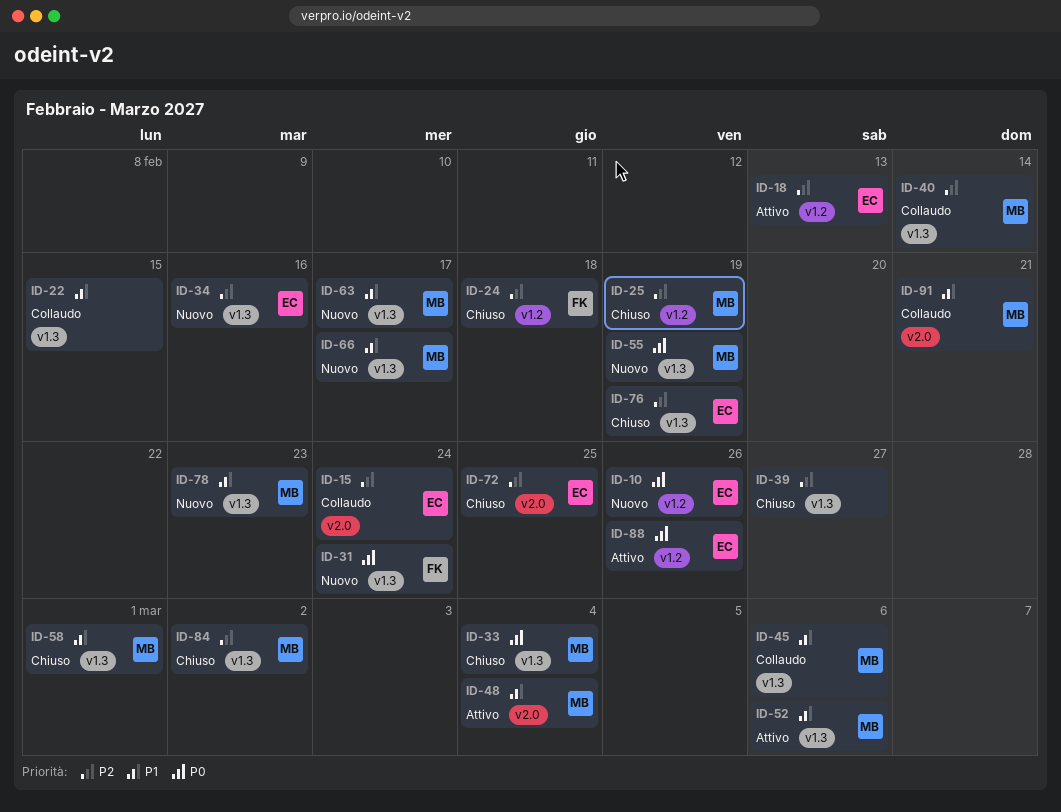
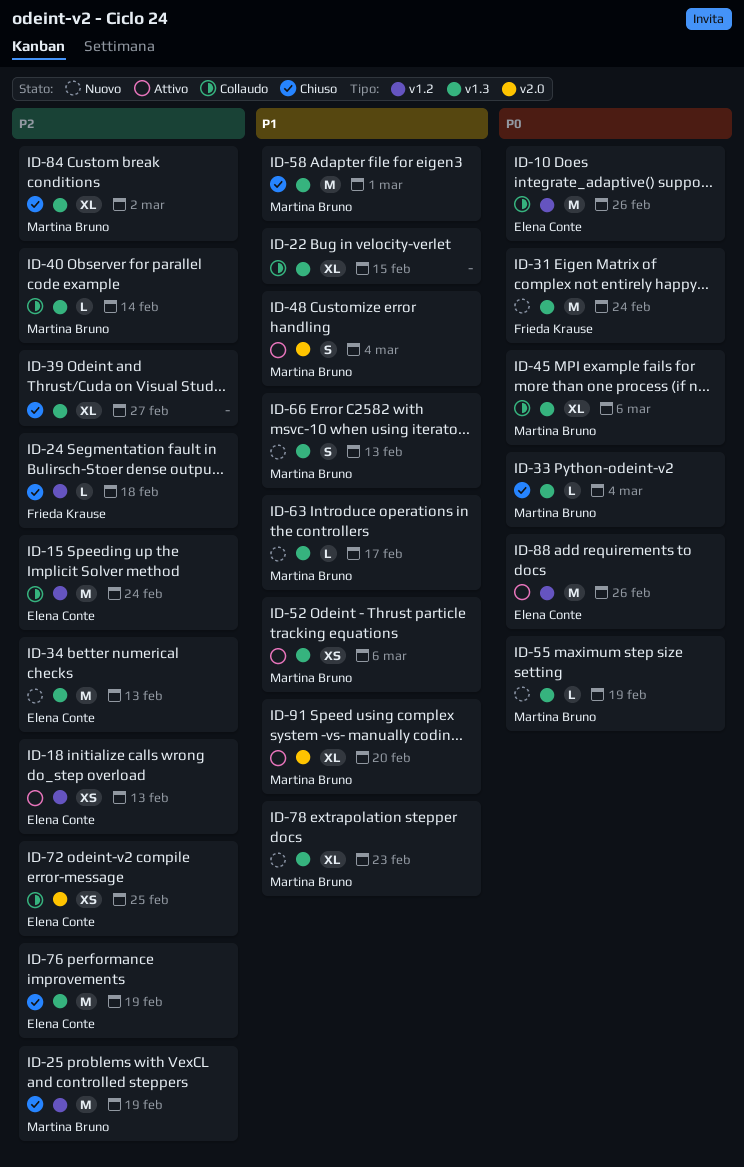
ID-10, status: Nuovo -> Collaudo
ID-15, label: v2.0 -> v1.2
ID-34, due: Feb 16 -> Feb 13
ID-45, priority: P1 -> P0
ID-66, due: Feb 17 -> Feb 13
ID-72, status: Chiuso -> Collaudo
ID-91, status: Collaudo -> Attivo
ID-91, due: Feb 21 -> Feb 20

